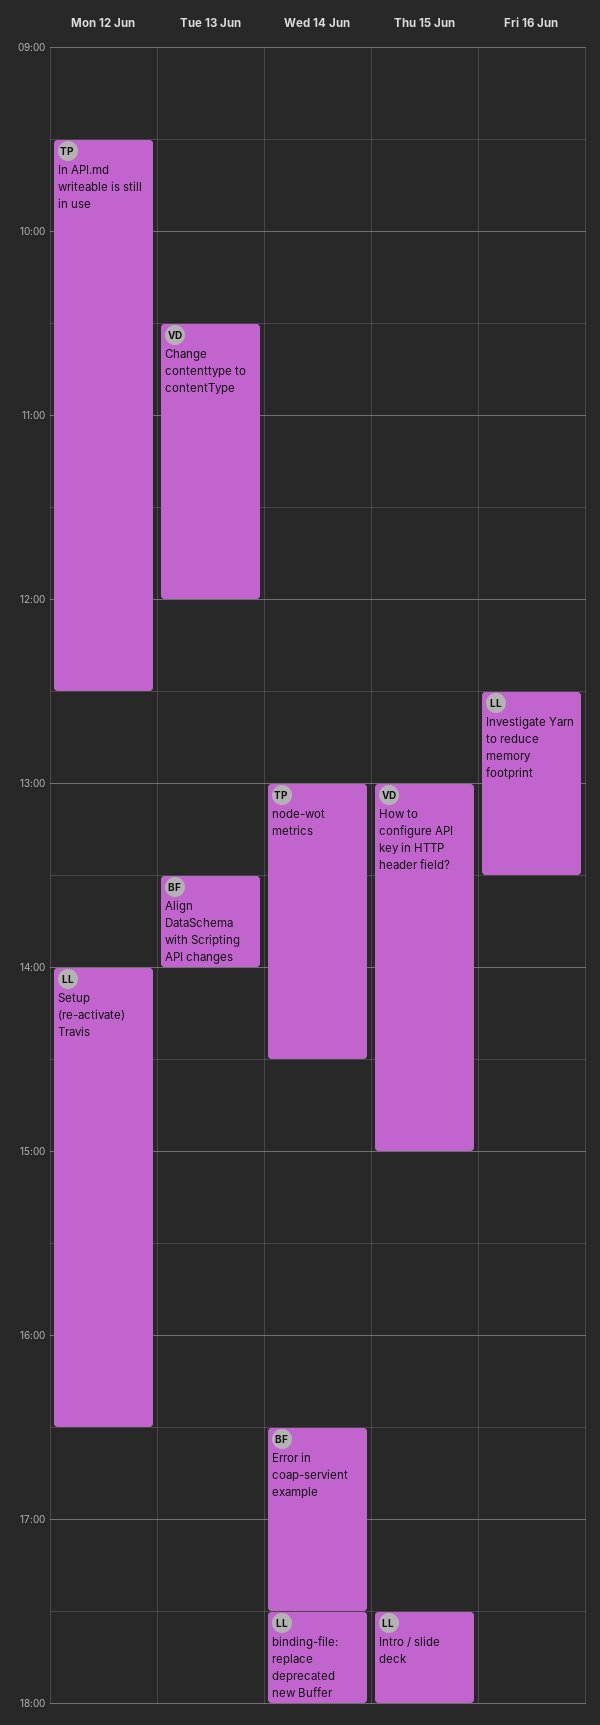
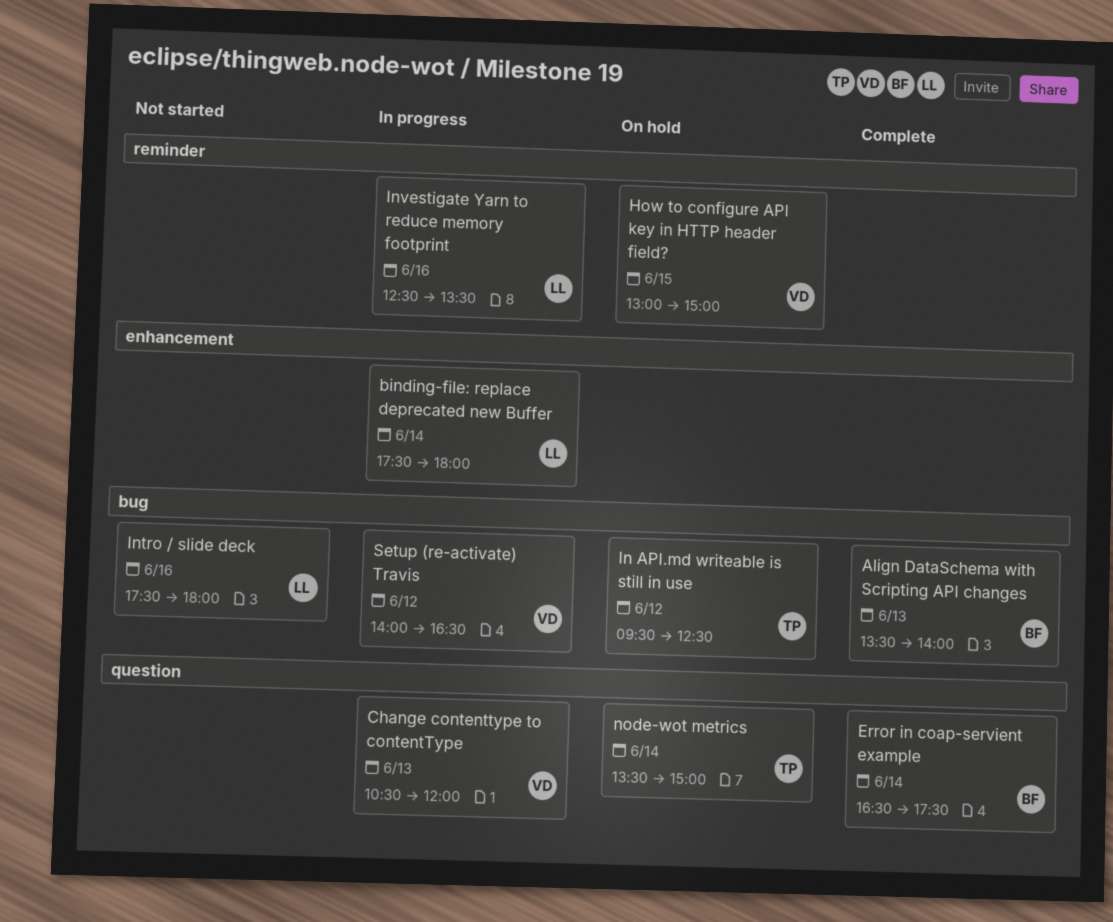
Intro / slide deck, day: Jun 15 -> Jun 16
node-wot metrics, begins: 13:00 -> 13:30
node-wot metrics, ends: 14:30 -> 15:00
Setup (re-activate) Travis, owner: LL -> VD

